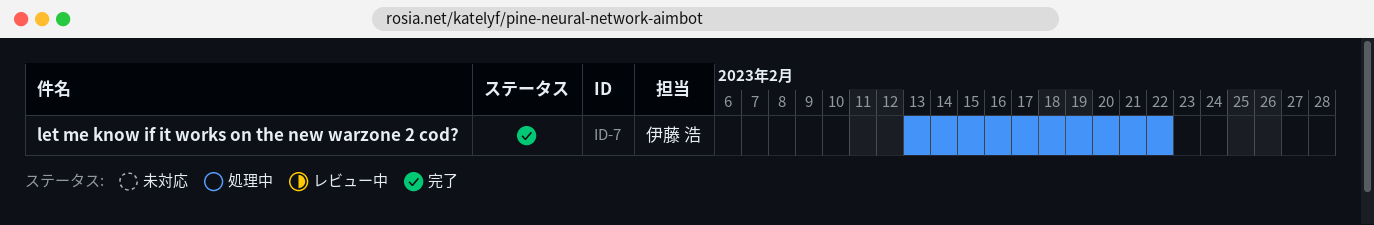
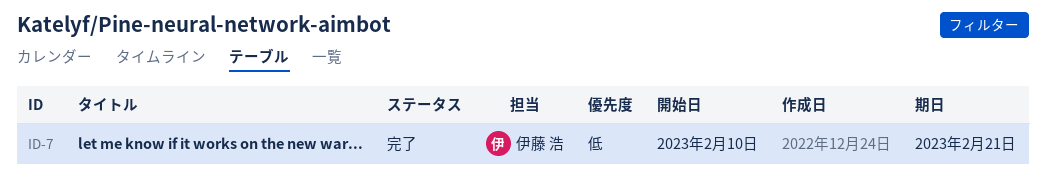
ID-7, start: Feb 13 -> Feb 10
ID-7, due: Feb 22 -> Feb 21

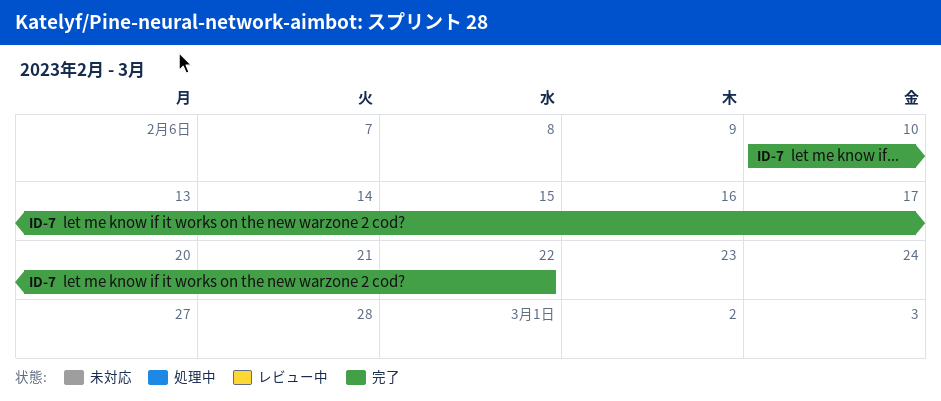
ID-7, due: Feb 21 -> Feb 22

